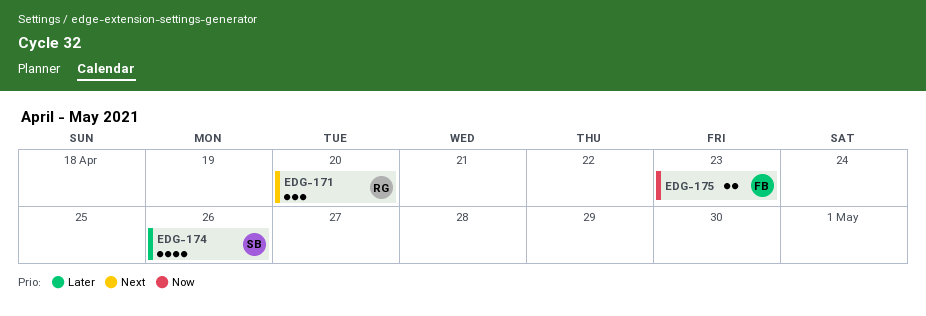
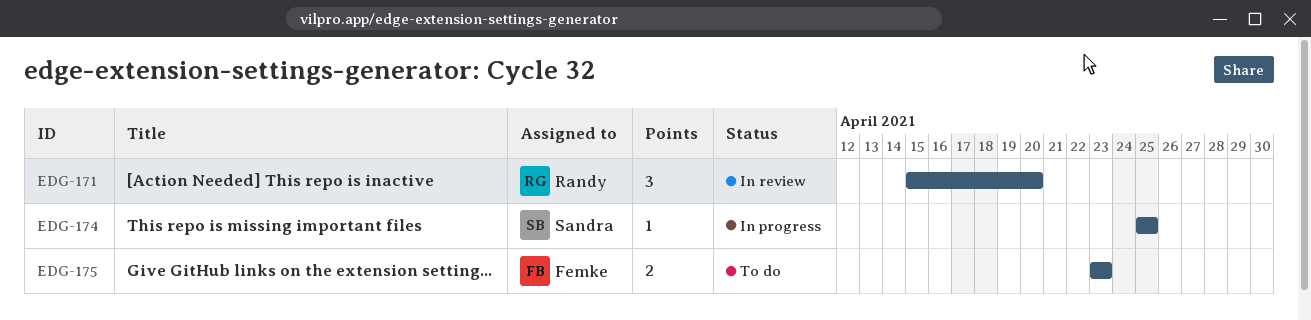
EDG-174, estimate: 4 -> 1
EDG-174, due: Apr 26 -> Apr 25

